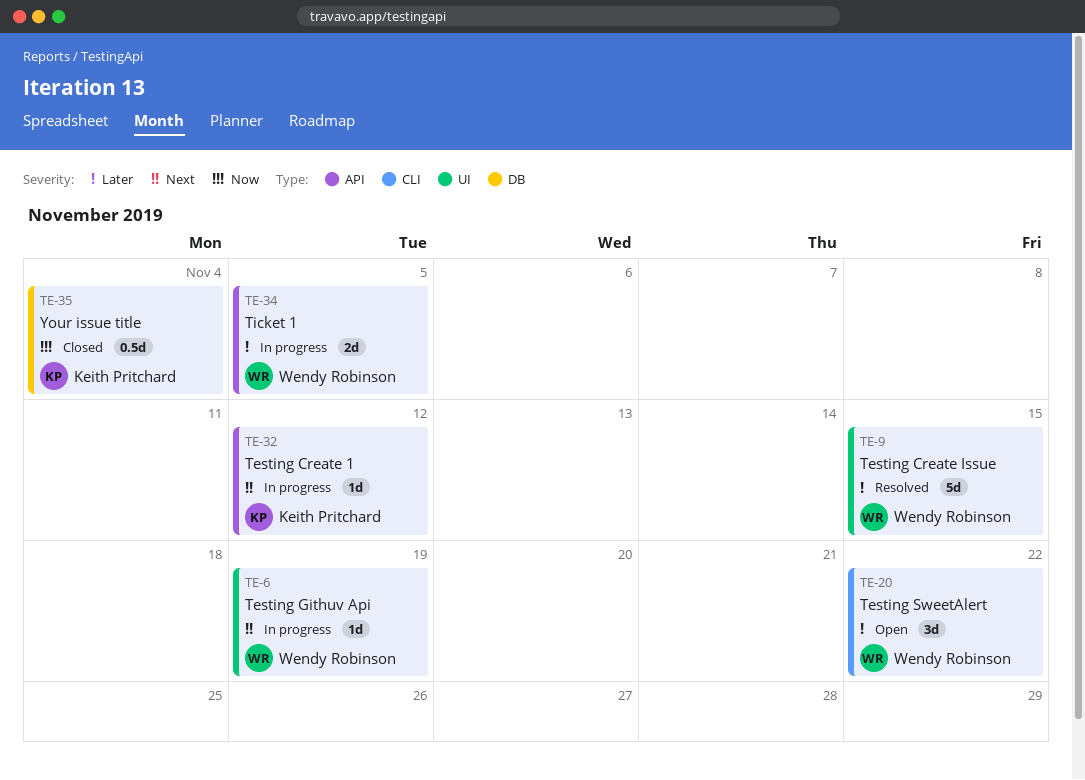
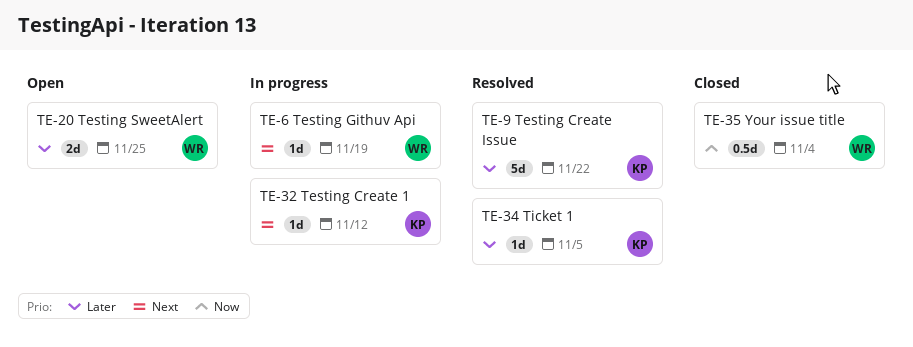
TE-9, owner: Wendy Robinson -> Keith Pritchard
TE-9, due: Nov 15 -> Nov 22
TE-20, estimate: 3d -> 2d
TE-20, due: Nov 22 -> Nov 25
TE-34, status: In progress -> Resolved
TE-34, owner: Wendy Robinson -> Keith Pritchard
TE-34, estimate: 2d -> 1d
TE-35, owner: Keith Pritchard -> Wendy Robinson

